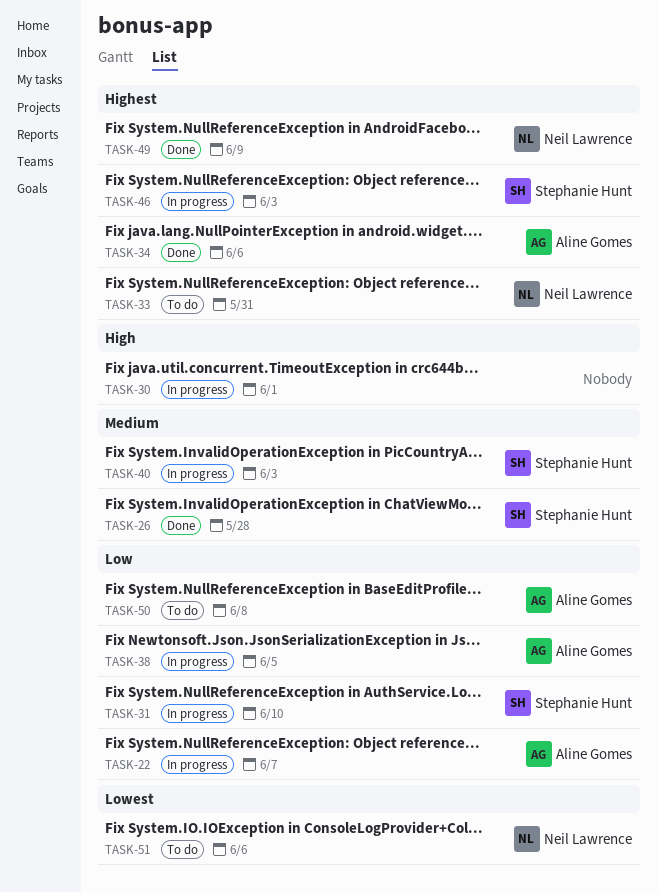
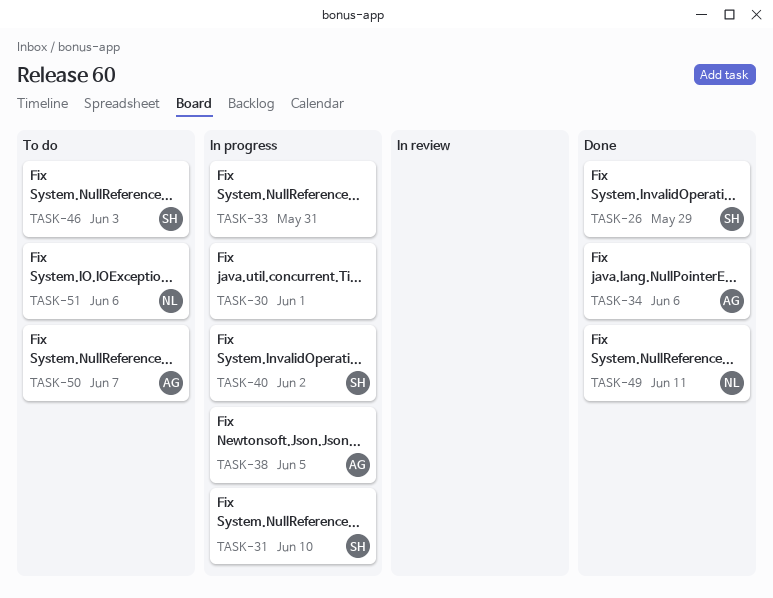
TASK-22: present -> none
TASK-26, due: May 28 -> May 29
TASK-33, status: To do -> In progress
TASK-33, owner: Neil Lawrence -> none
TASK-40, due: Jun 3 -> Jun 2
TASK-46, status: In progress -> To do
TASK-49, due: Jun 9 -> Jun 11
TASK-50, due: Jun 8 -> Jun 7

